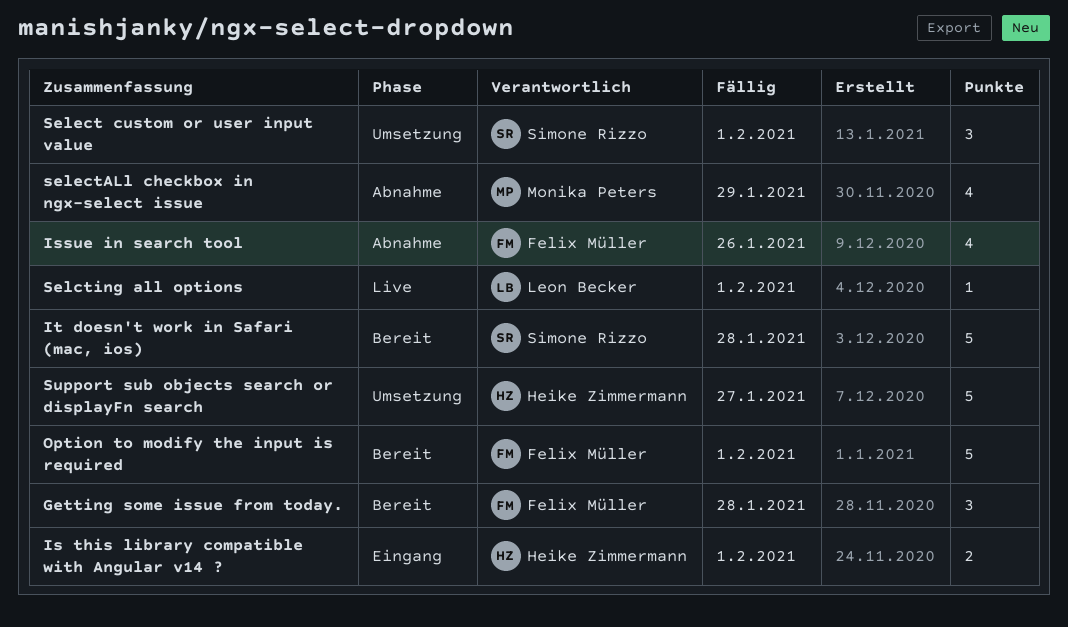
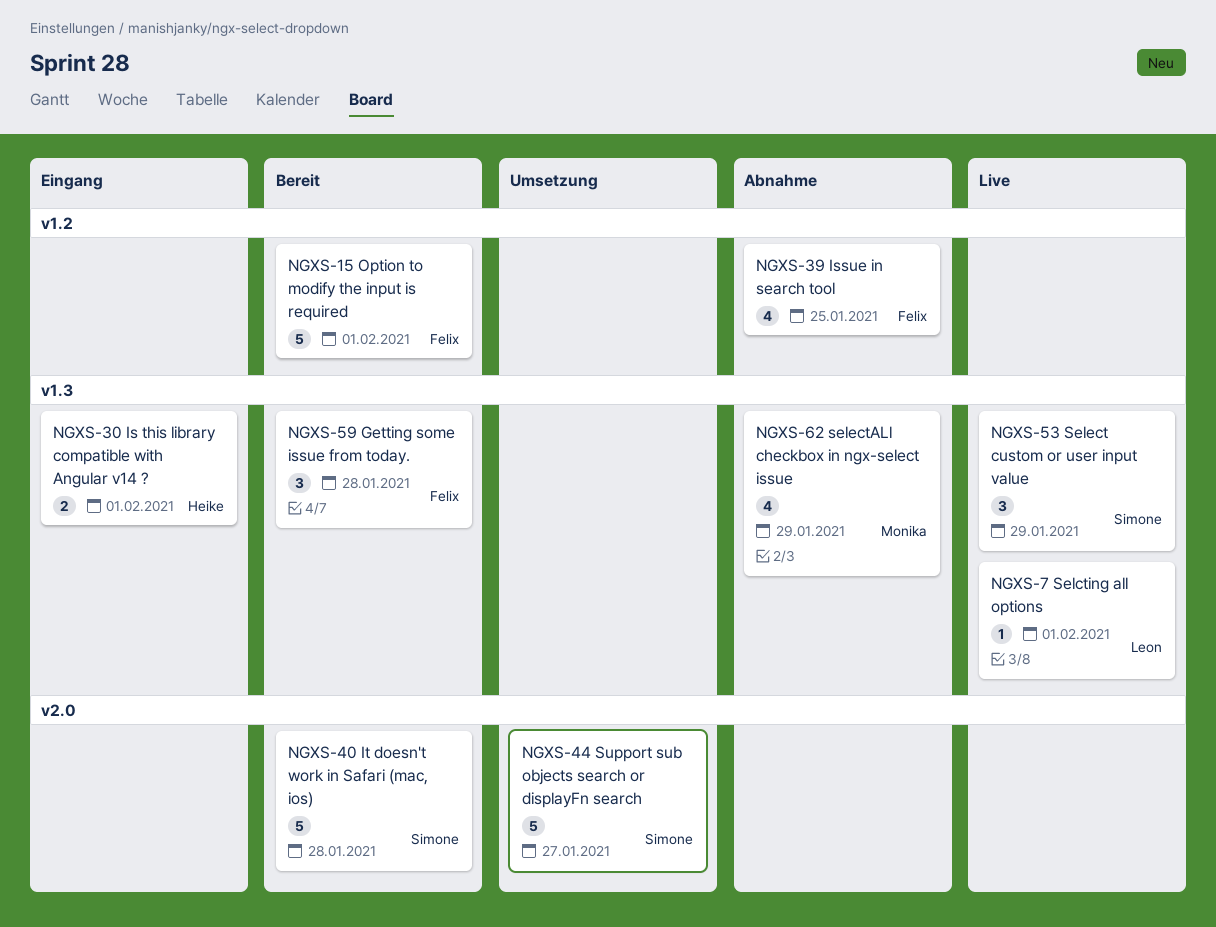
Issue in search tool, due: Jan 26 -> Jan 25
Select custom or user input value, status: Umsetzung -> Live
Select custom or user input value, due: Feb 1 -> Jan 29
Support sub objects search or displayFn search, owner: Heike Zimmermann -> Simone Rizzo

